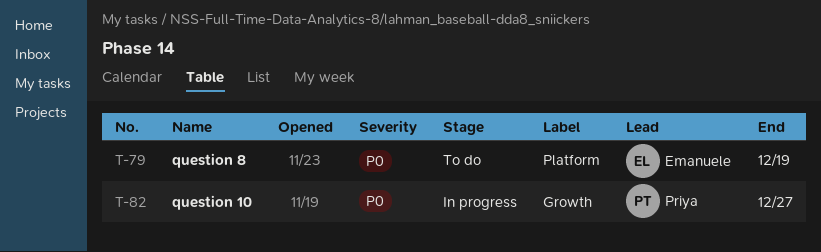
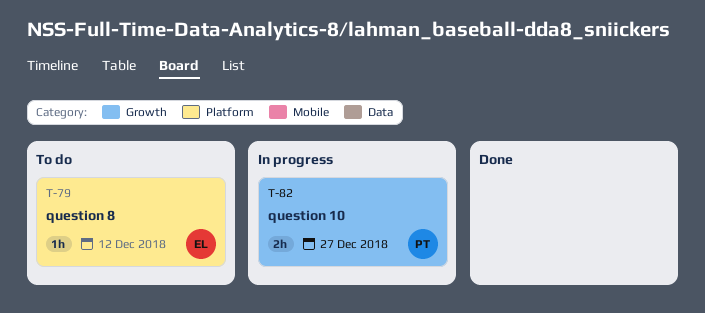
T-79, due: Dec 19 -> Dec 12

